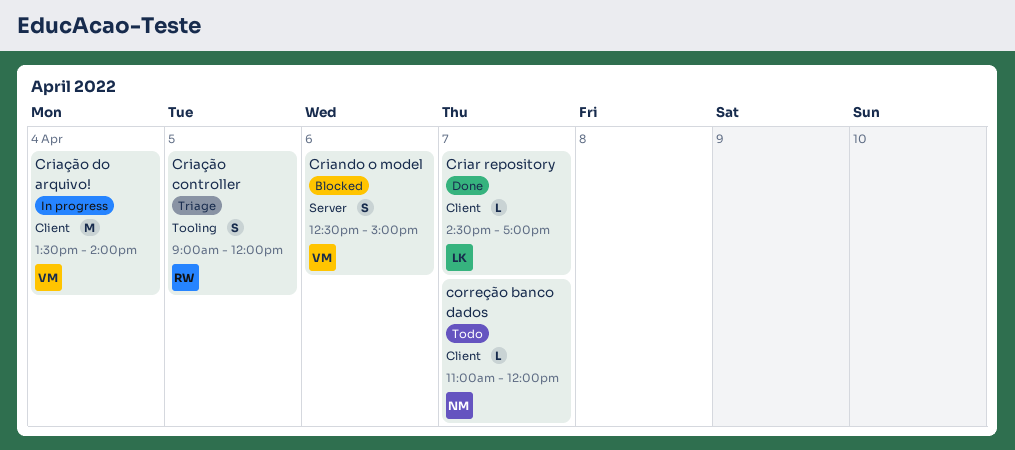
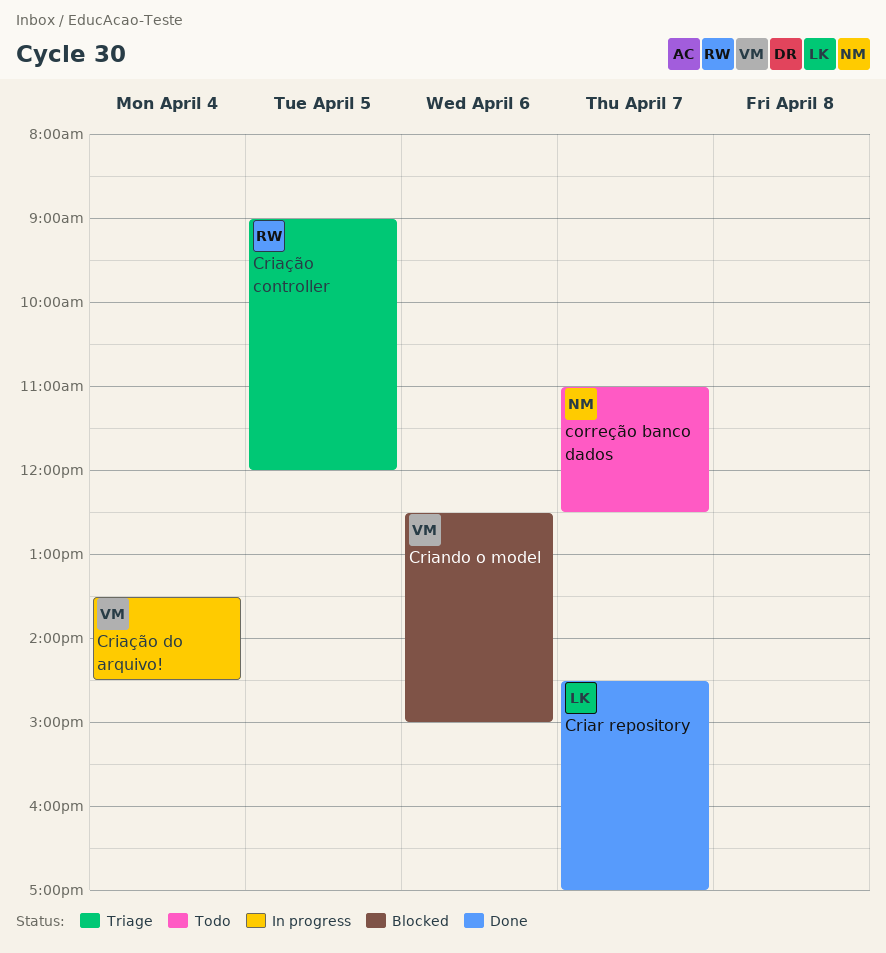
correção banco dados, ends: 12:00 -> 12:30
Criação do arquivo!, ends: 14:00 -> 14:30

